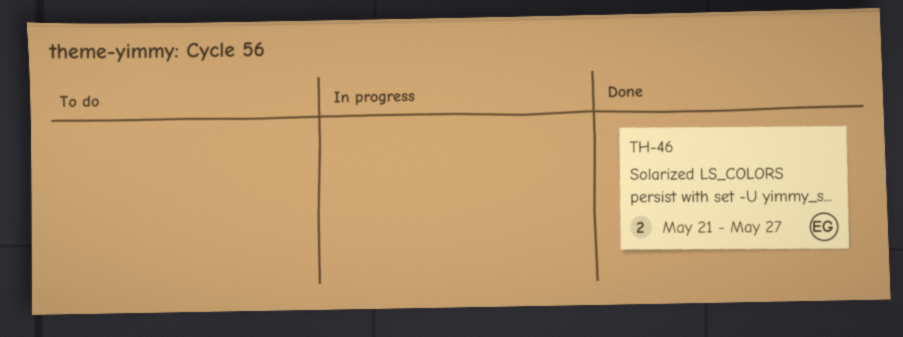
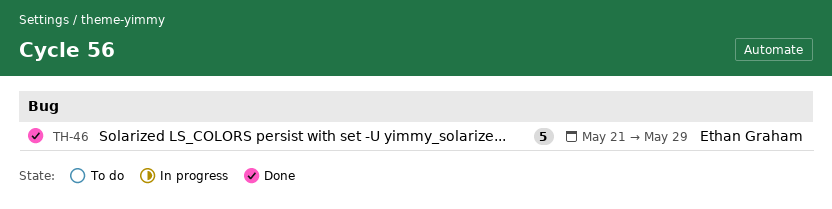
TH-46, estimate: 2 -> 5
TH-46, due: May 27 -> May 29

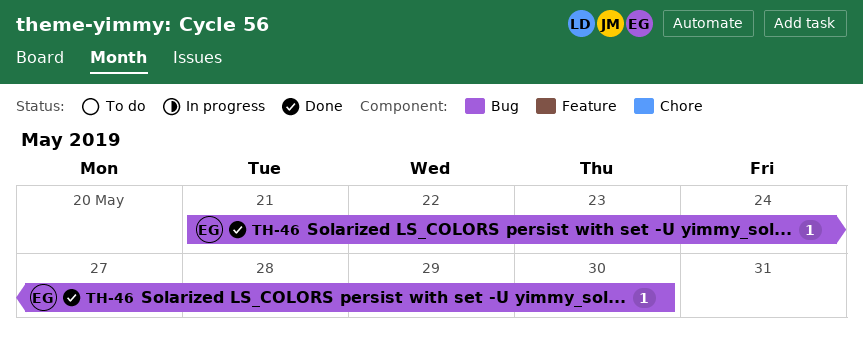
TH-46, estimate: 5 -> 1
TH-46, due: May 29 -> May 30

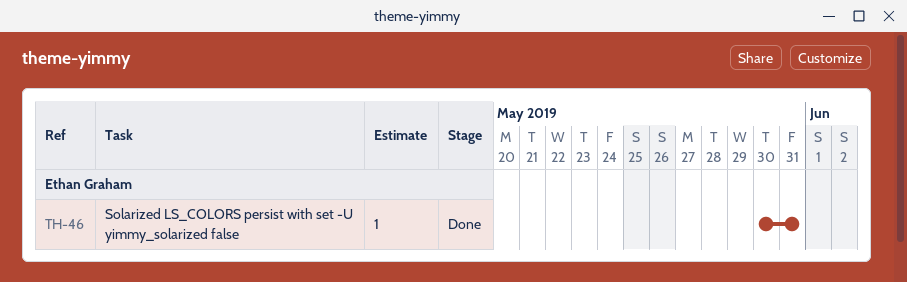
TH-46, start: May 21 -> May 30
TH-46, due: May 30 -> May 31

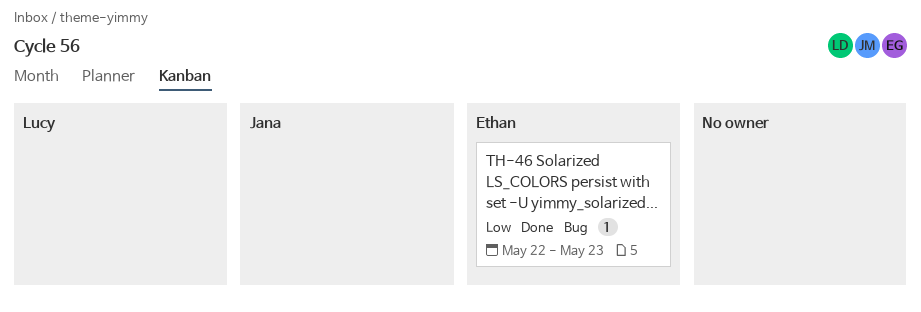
TH-46, start: May 30 -> May 22
TH-46, due: May 31 -> May 23

